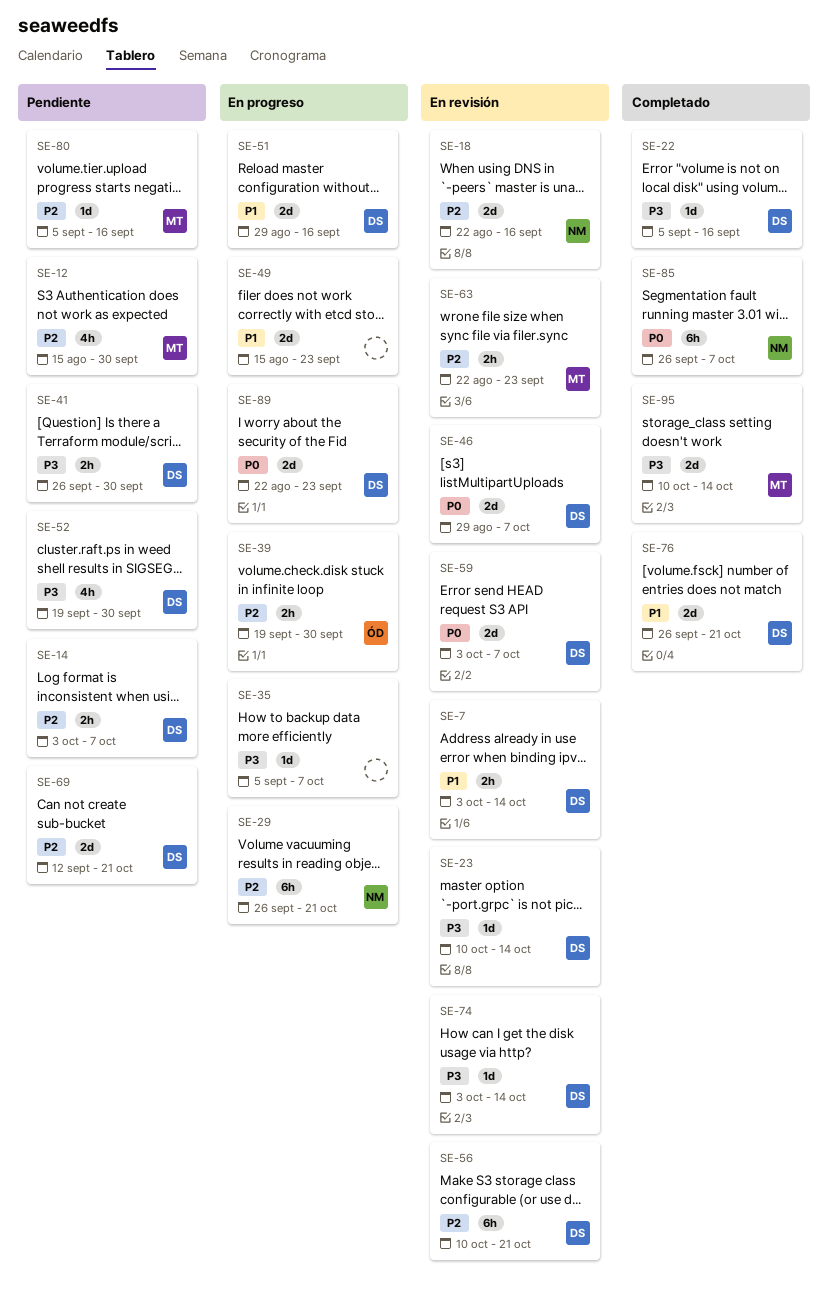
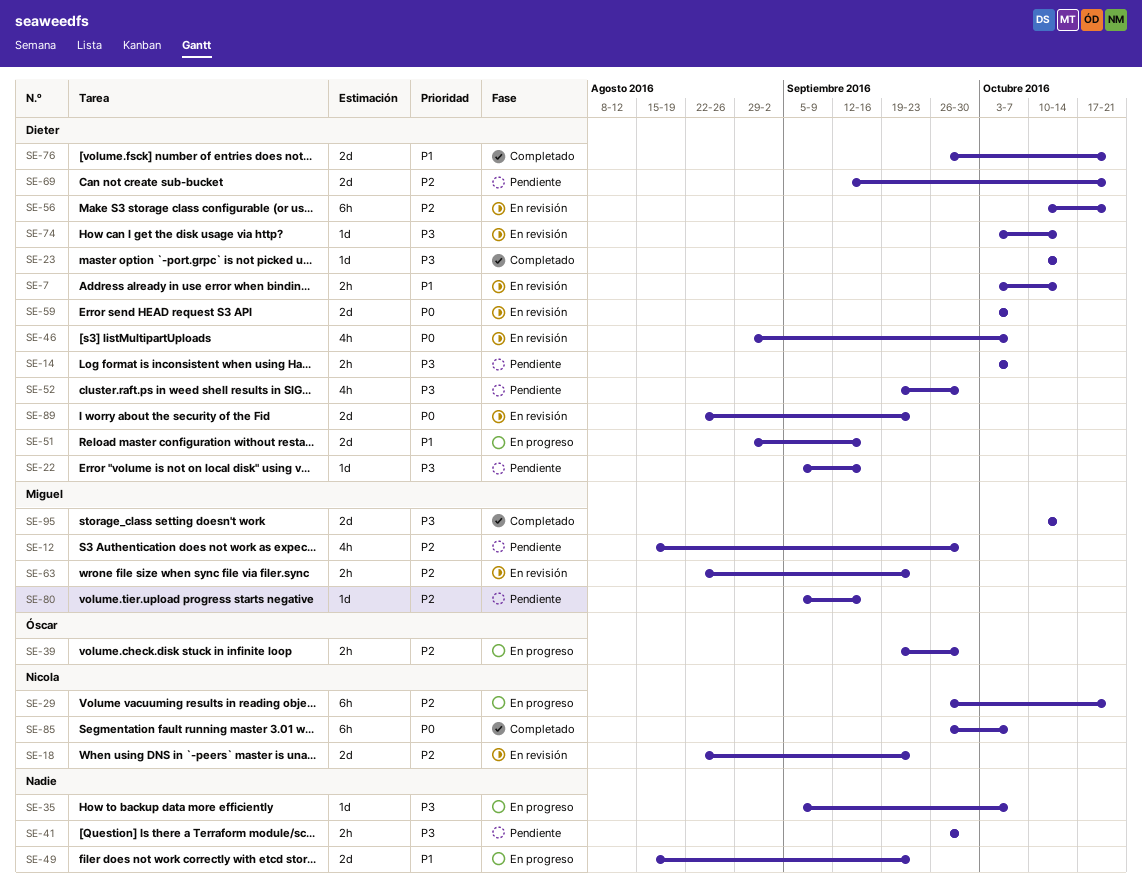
SE-14, priority: P2 -> P3
SE-18, due: Sep 16 -> Sep 23
SE-22, status: Completado -> Pendiente
SE-23, status: En revisión -> Completado
SE-41, owner: Dieter -> none
SE-46, estimate: 2d -> 4h
SE-89, status: En progreso -> En revisión

